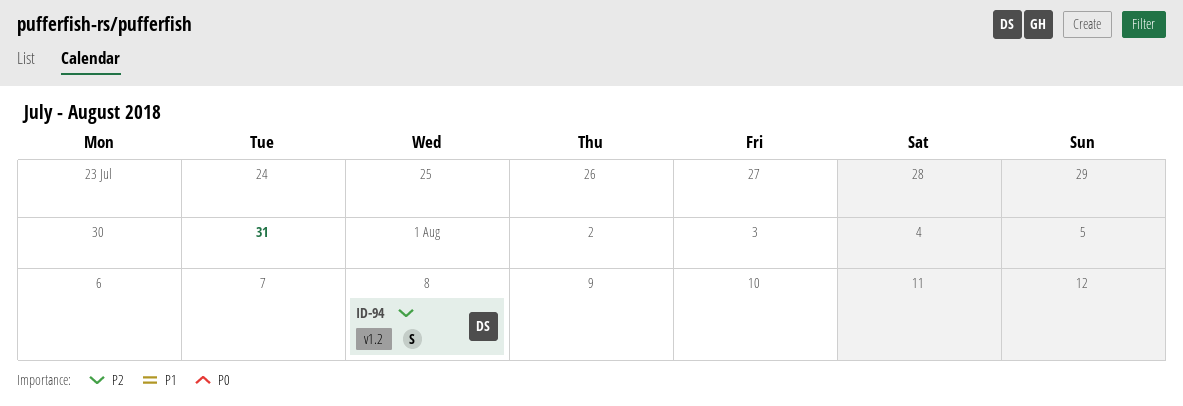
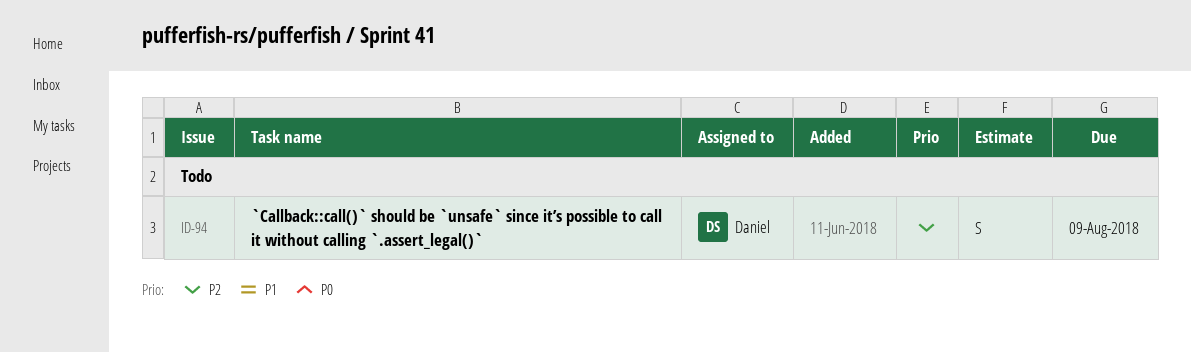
ID-94, due: Aug 8 -> Aug 9

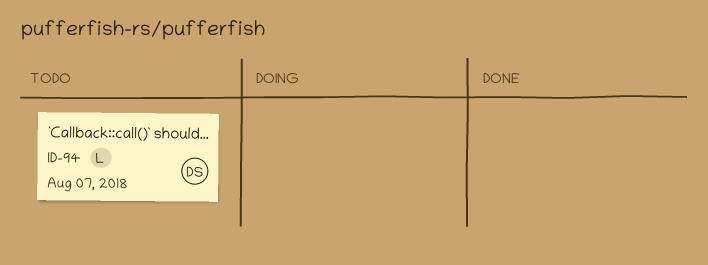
ID-94, estimate: S -> L
ID-94, due: Aug 9 -> Aug 7

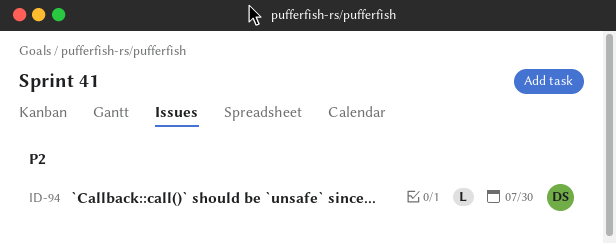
ID-94, due: Aug 7 -> Jul 30

